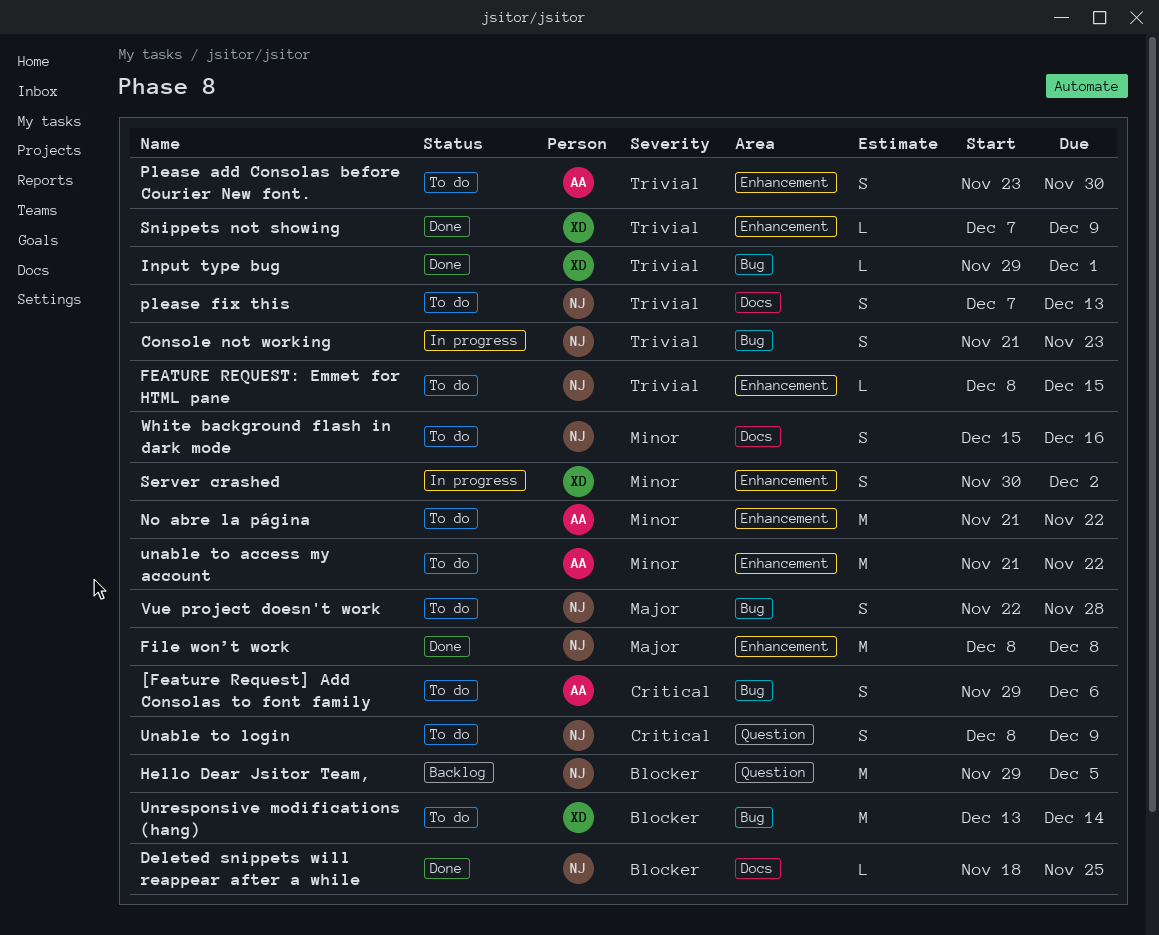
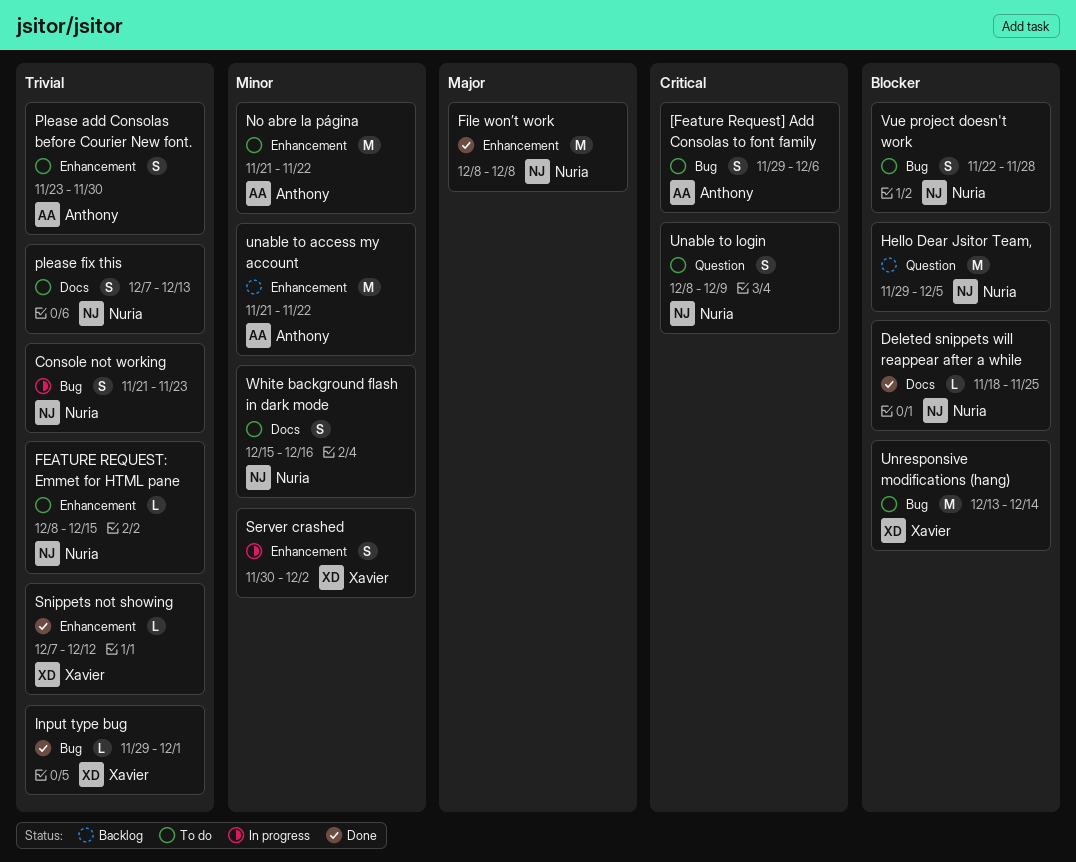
Snippets not showing, due: Dec 9 -> Dec 12
unable to access my account, status: To do -> Backlog
Vue project doesn't work, priority: Major -> Blocker

